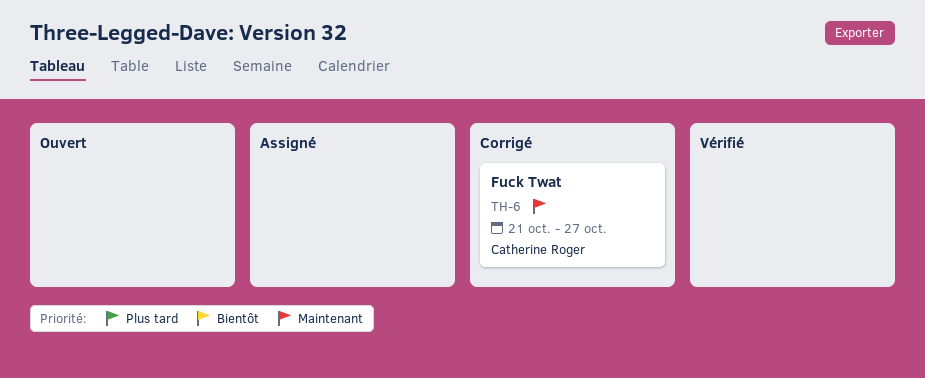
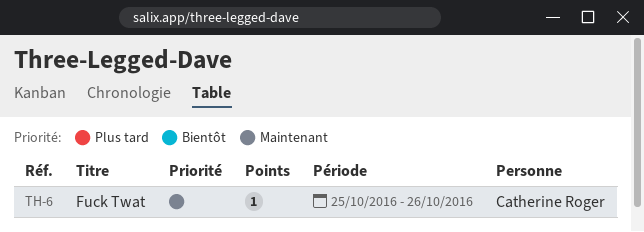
TH-6, start: Oct 21 -> Oct 25
TH-6, due: Oct 27 -> Oct 26

